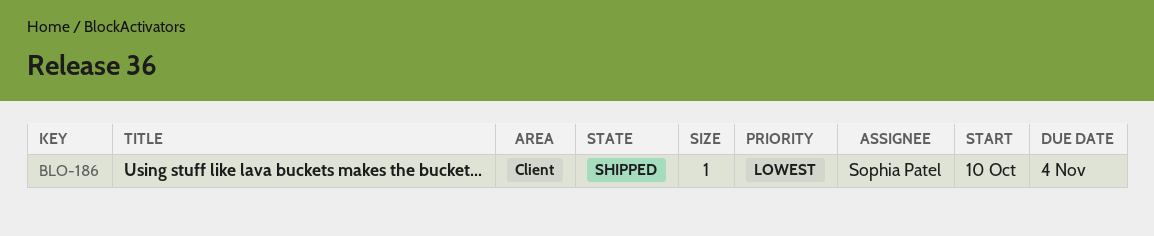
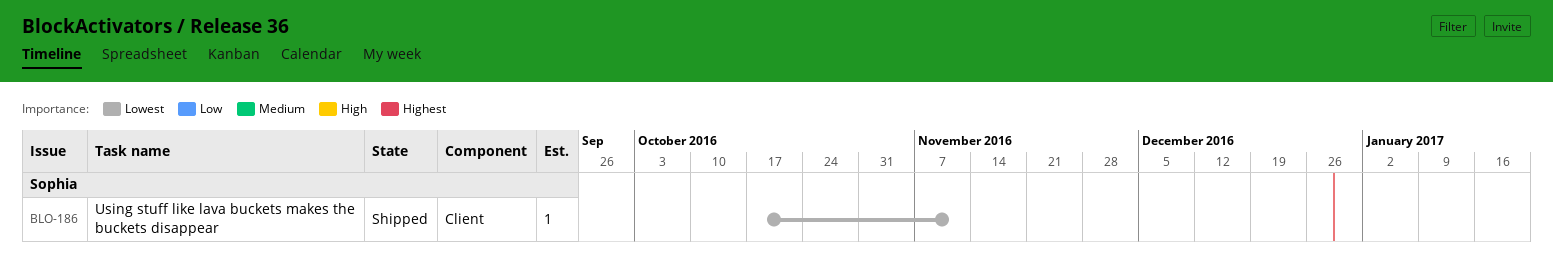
BLO-186, start: Oct 10 -> Oct 17
BLO-186, due: Nov 4 -> Nov 11

